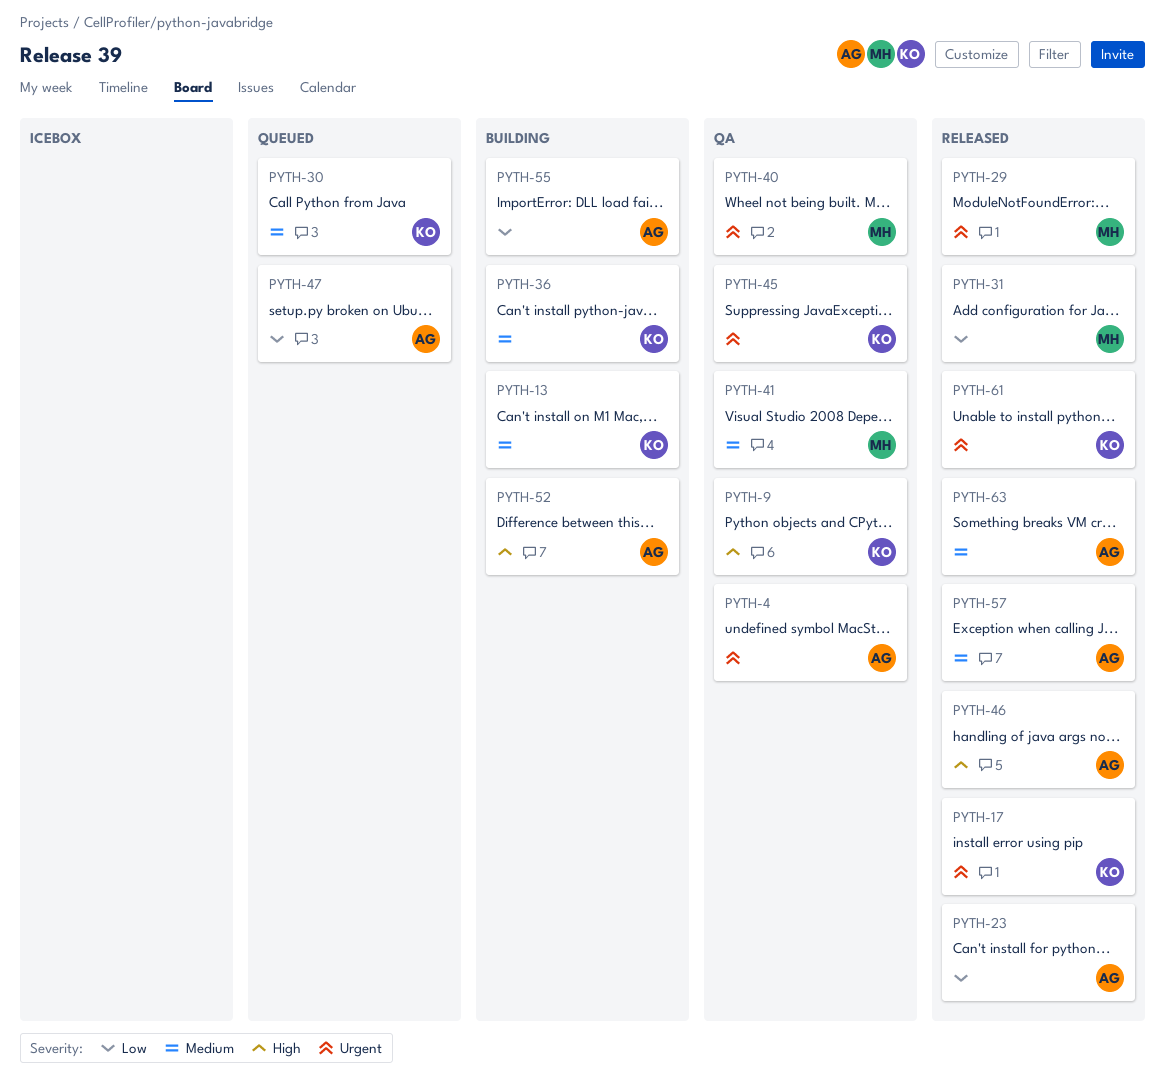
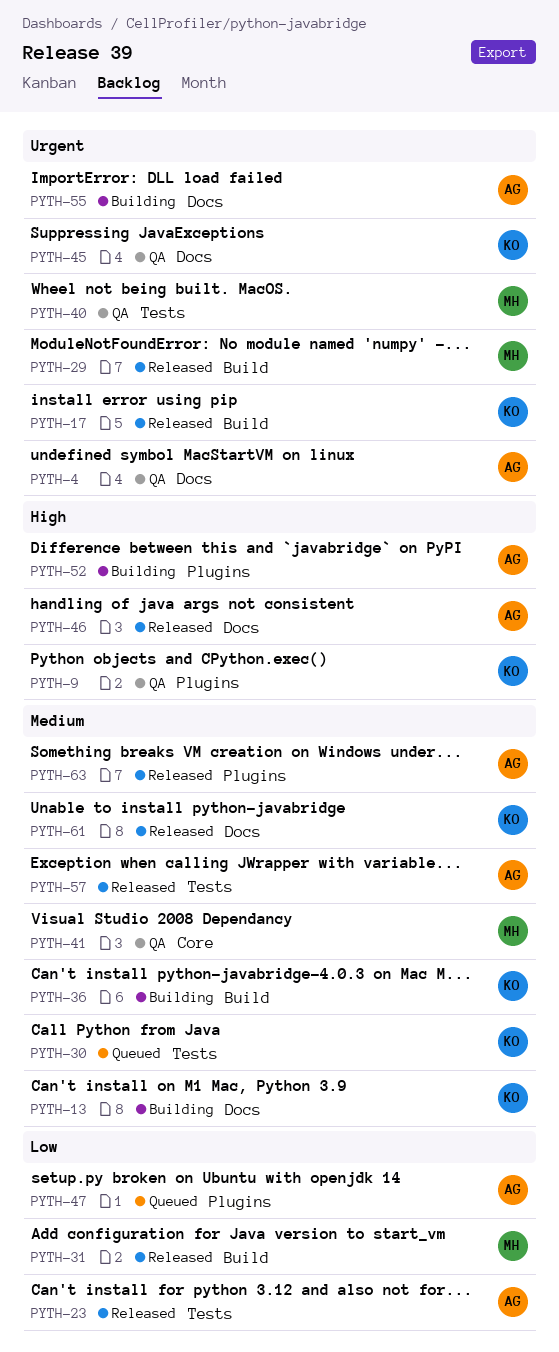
PYTH-55, priority: Low -> Urgent
PYTH-61, priority: Urgent -> Medium

